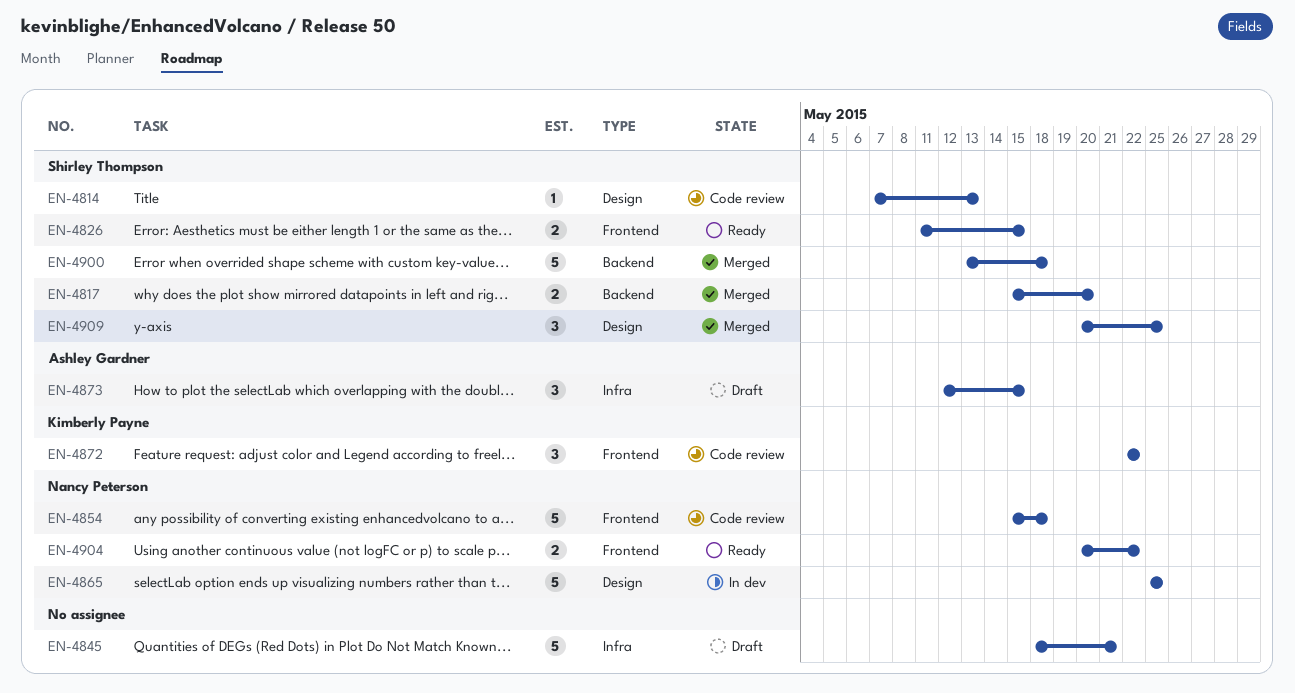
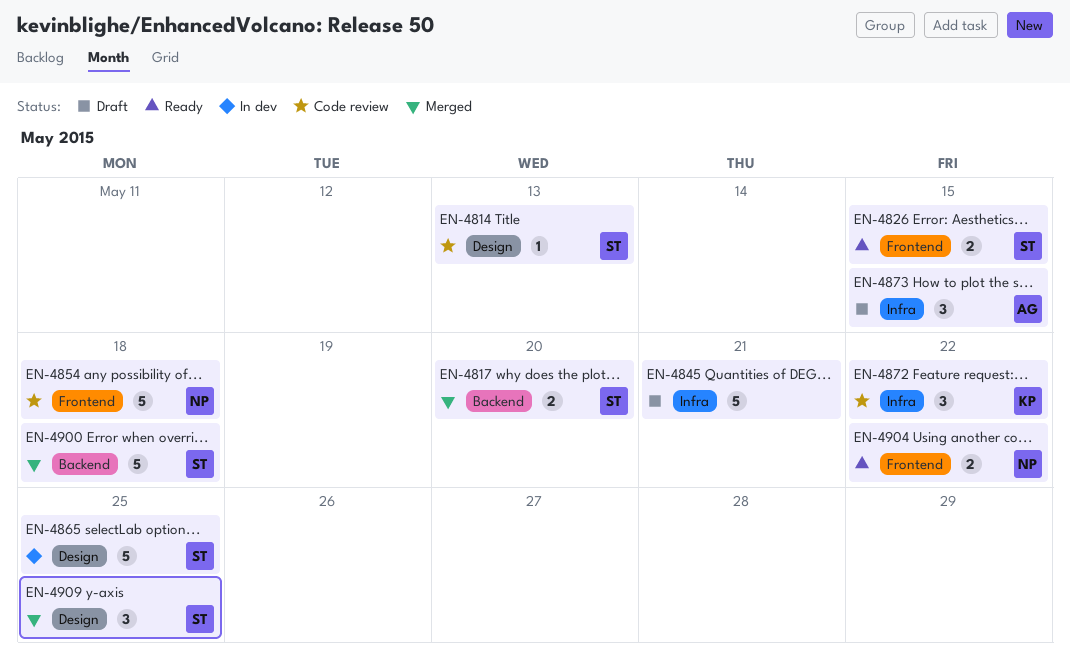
EN-4865, owner: Nancy Peterson -> Shirley Thompson
EN-4872, label: Frontend -> Infra

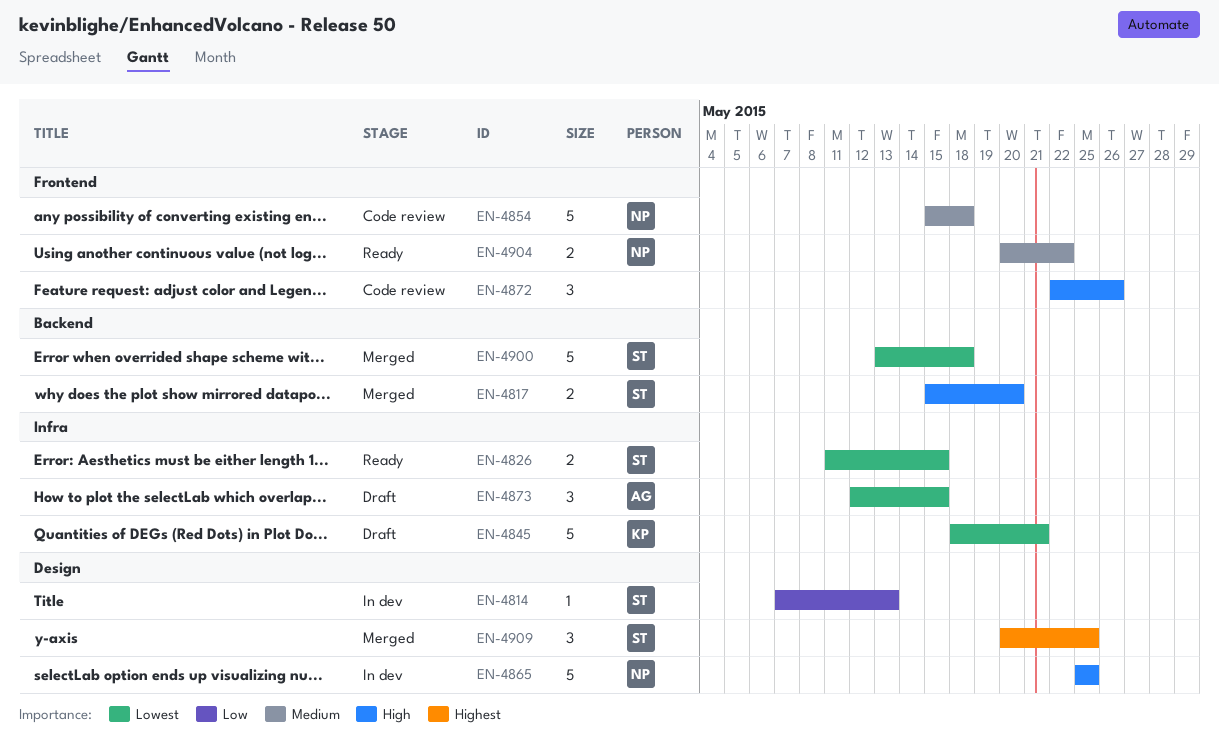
EN-4814, status: Code review -> In dev
EN-4826, label: Frontend -> Infra
EN-4845, owner: none -> KP
EN-4865, owner: ST -> NP
EN-4872, owner: KP -> none
EN-4872, label: Infra -> Frontend
EN-4872, due: May 22 -> May 26

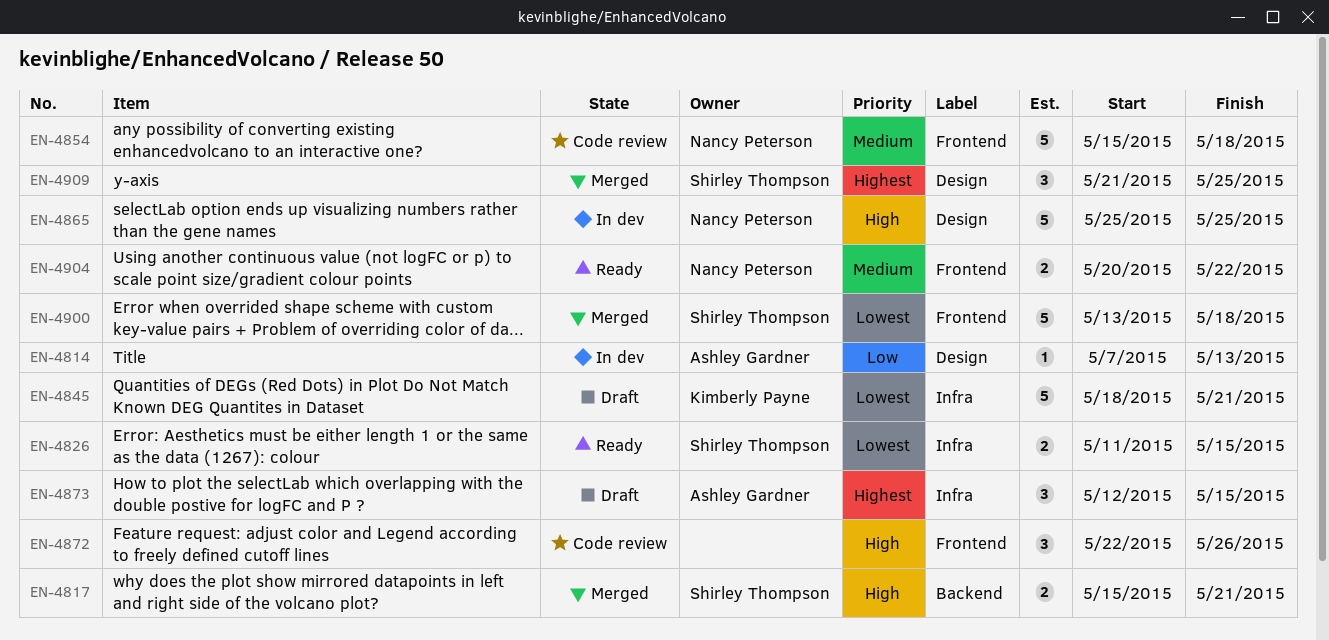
EN-4814, owner: Shirley Thompson -> Ashley Gardner
EN-4817, due: May 20 -> May 21
EN-4873, priority: Lowest -> Highest
EN-4900, label: Backend -> Frontend
EN-4909, start: May 20 -> May 21

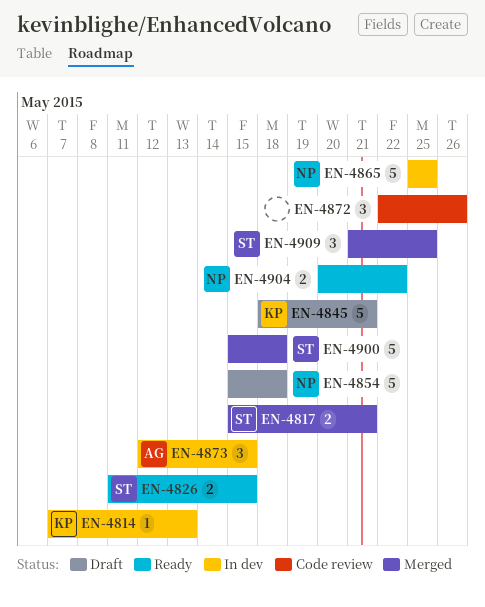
EN-4814, owner: Ashley Gardner -> Kimberly Payne
EN-4854, status: Code review -> Draft
EN-4873, status: Draft -> In dev
EN-4900, start: May 13 -> May 15

